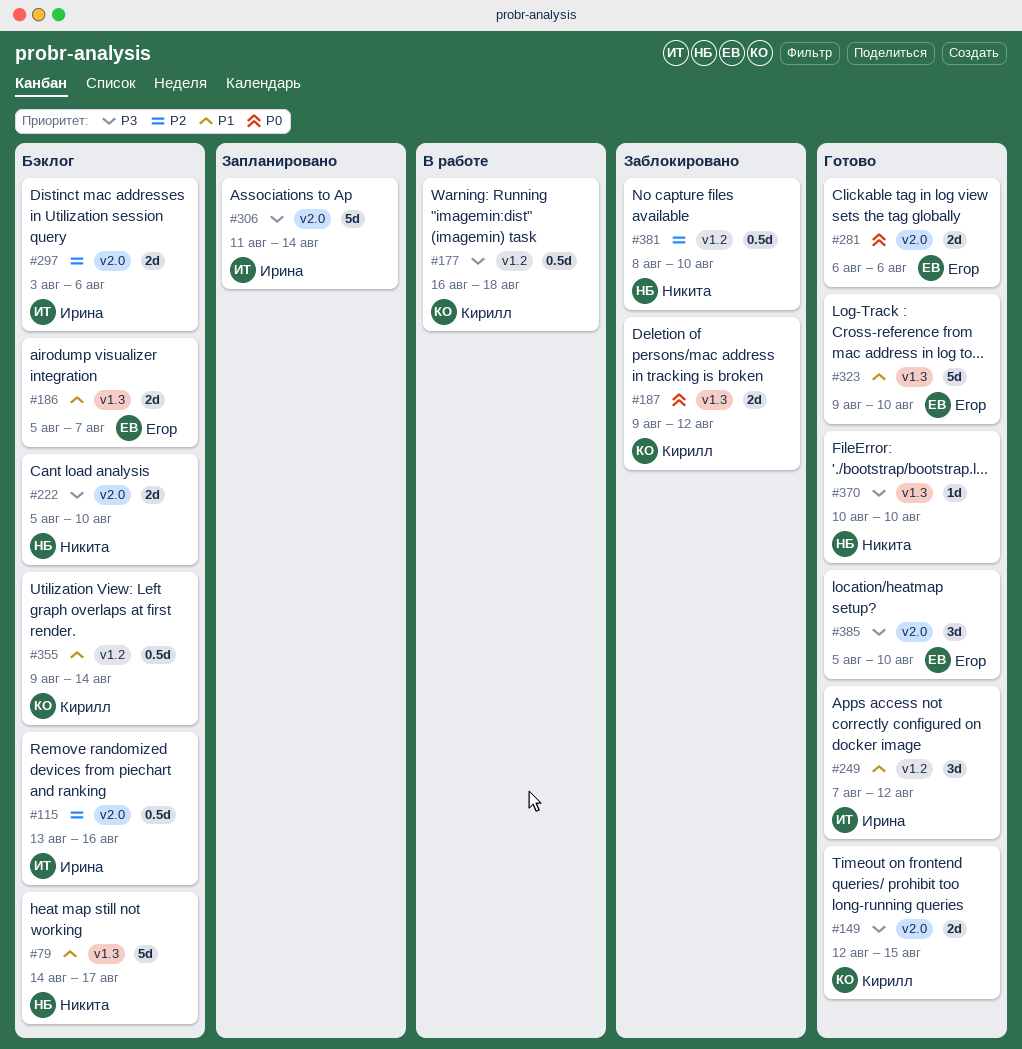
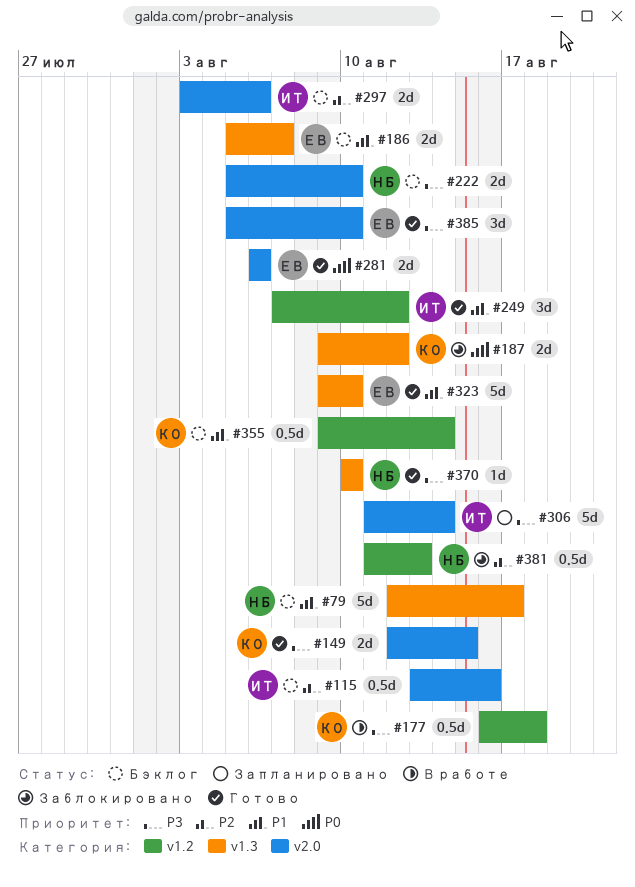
#79, start: Aug 14 -> Aug 12
#381, start: Aug 8 -> Aug 11
#381, due: Aug 10 -> Aug 13

